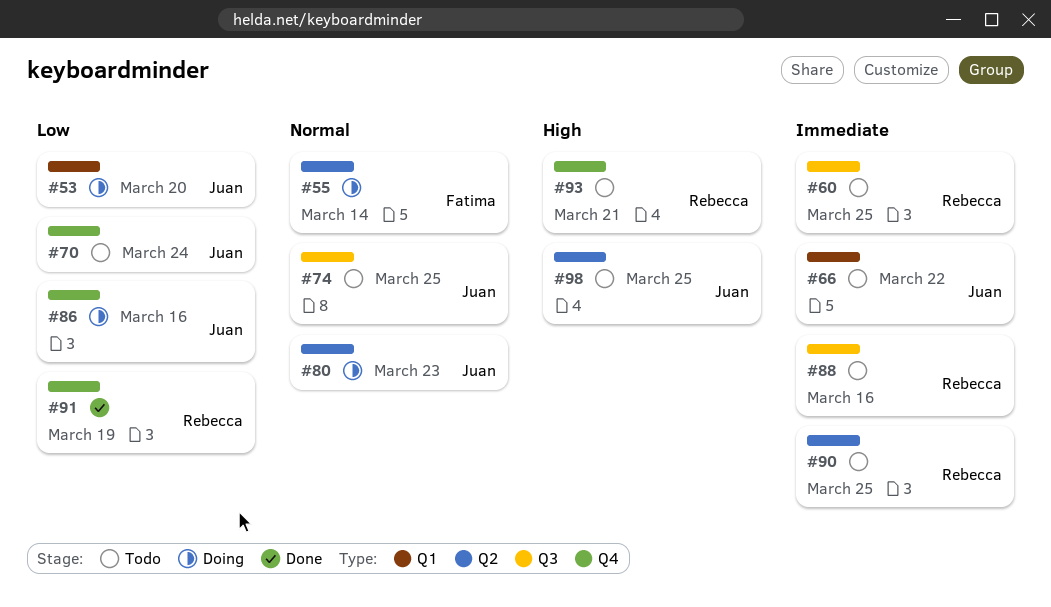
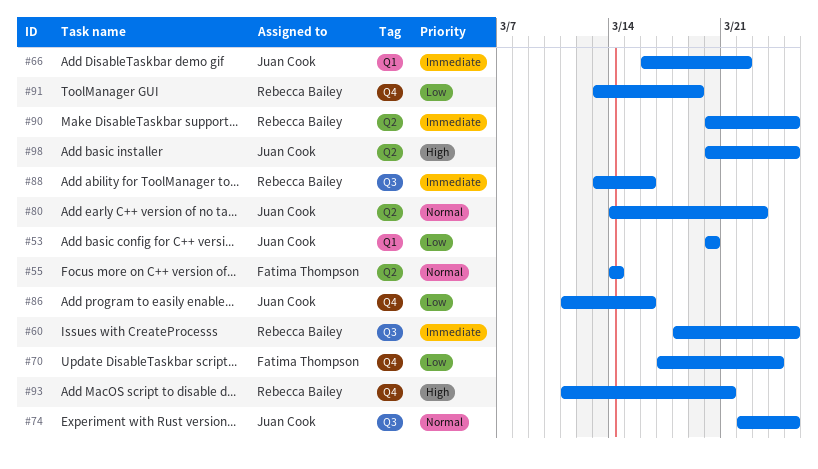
#70, owner: Juan Cook -> Fatima Thompson

